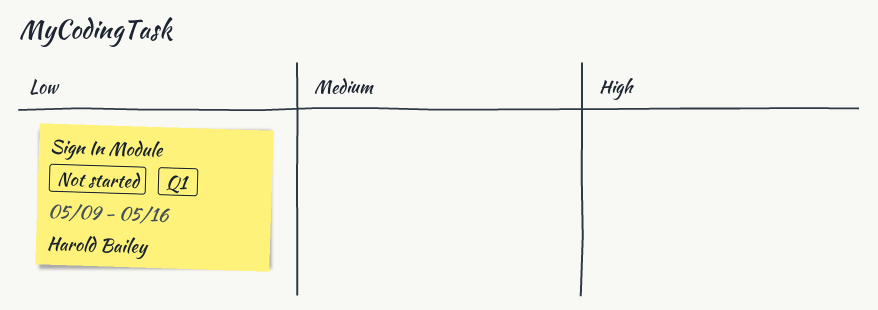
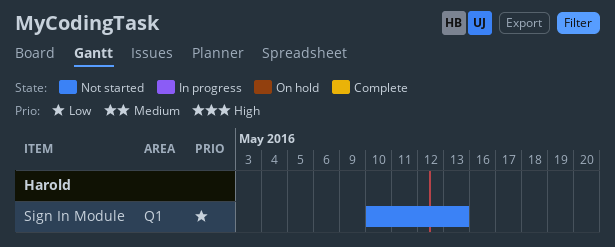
Sign In Module, start: May 9 -> May 10
Sign In Module, due: May 16 -> May 13

